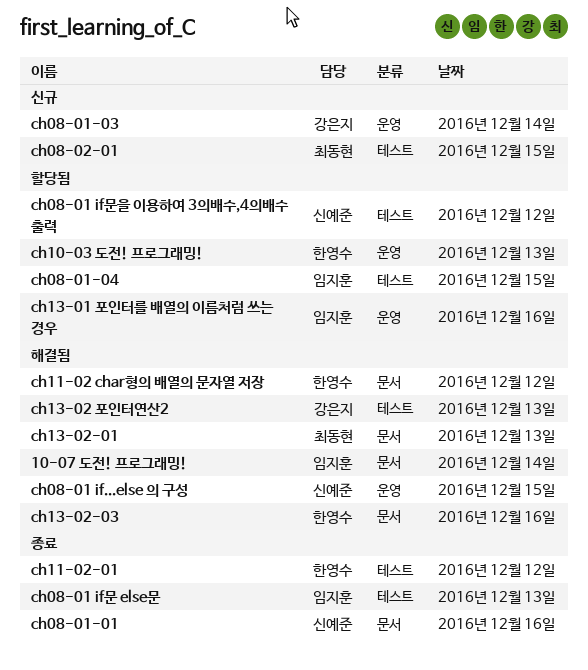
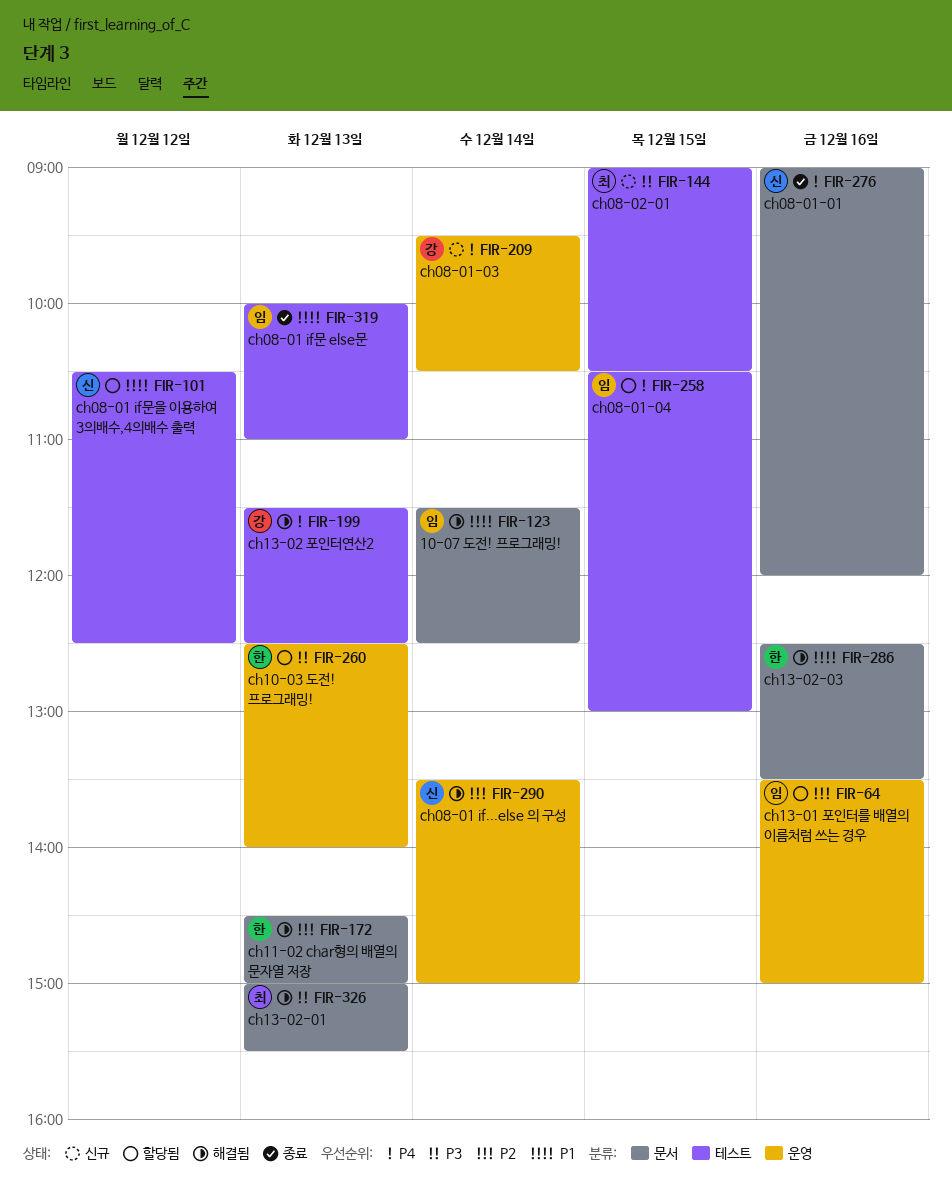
ch08-01 if...else 의 구성, day: Dec 15 -> Dec 14
ch11-02 char형의 배열의 문자열 저장, day: Dec 12 -> Dec 13
ch11-02-01: present -> none

